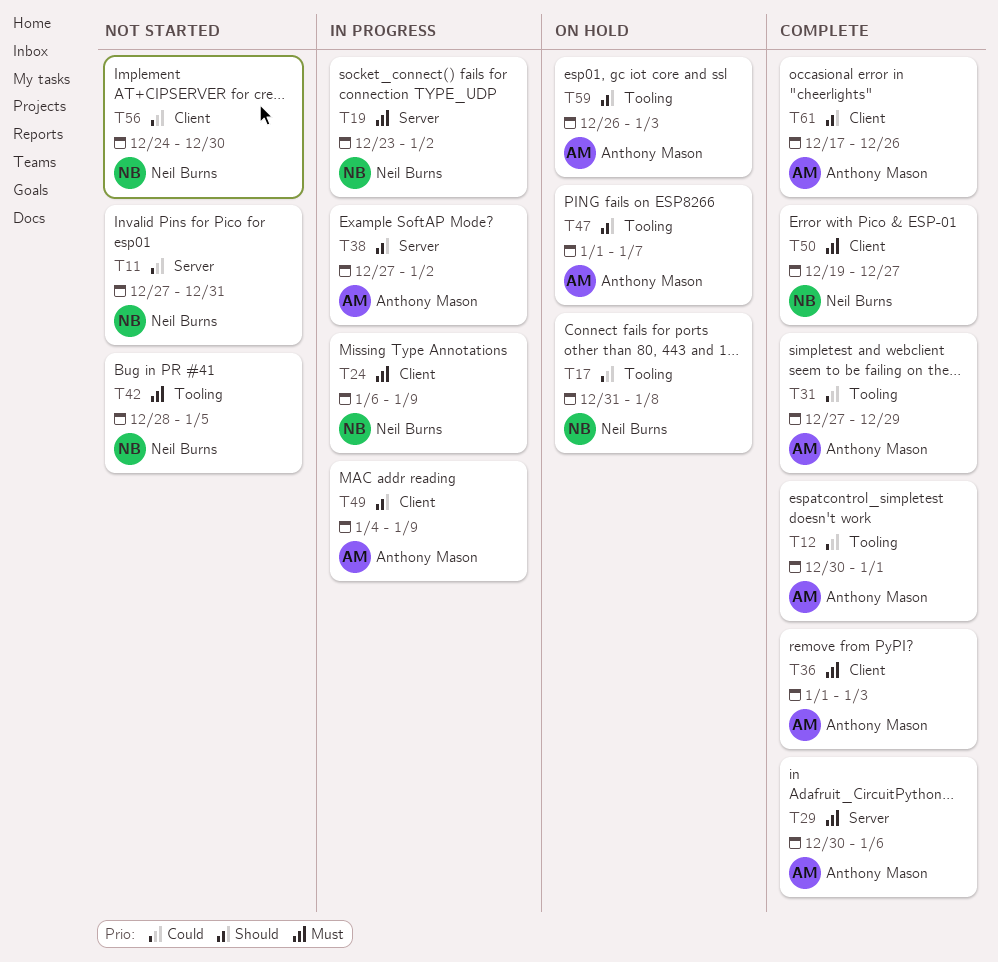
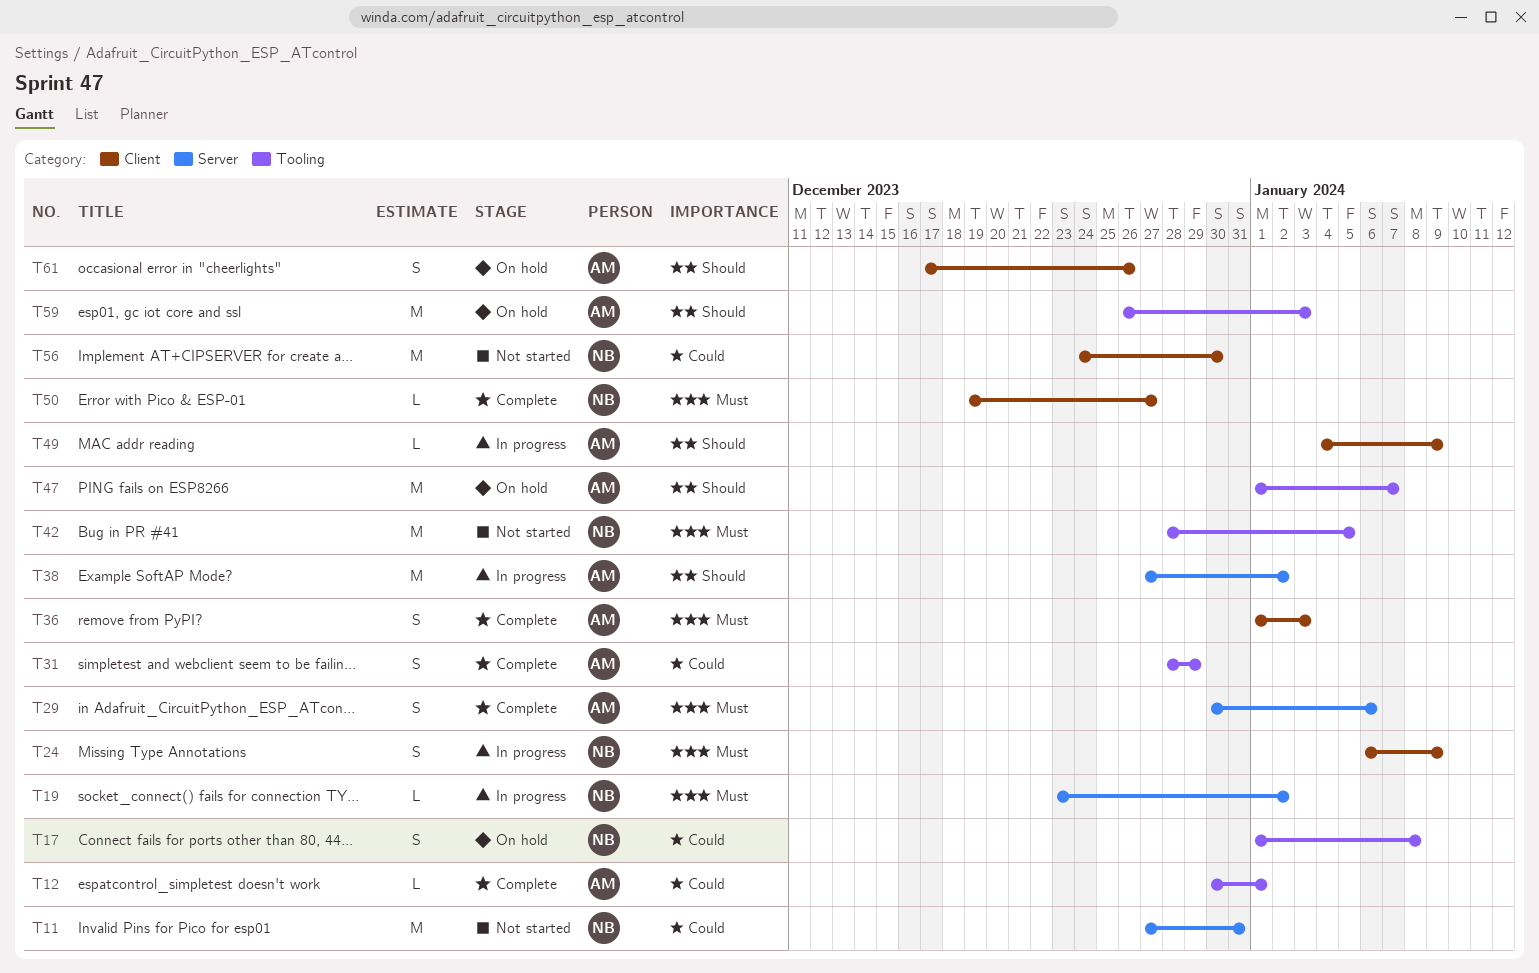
T17, start: Dec 31 -> Jan 1
T31, start: Dec 27 -> Dec 28
T61, status: Complete -> On hold

